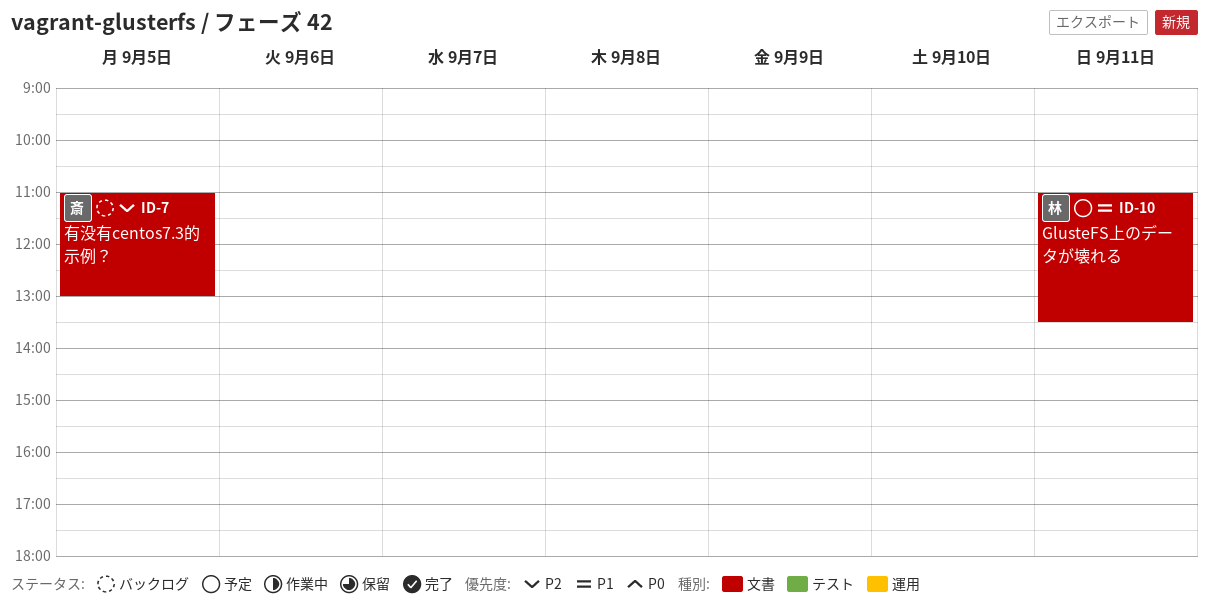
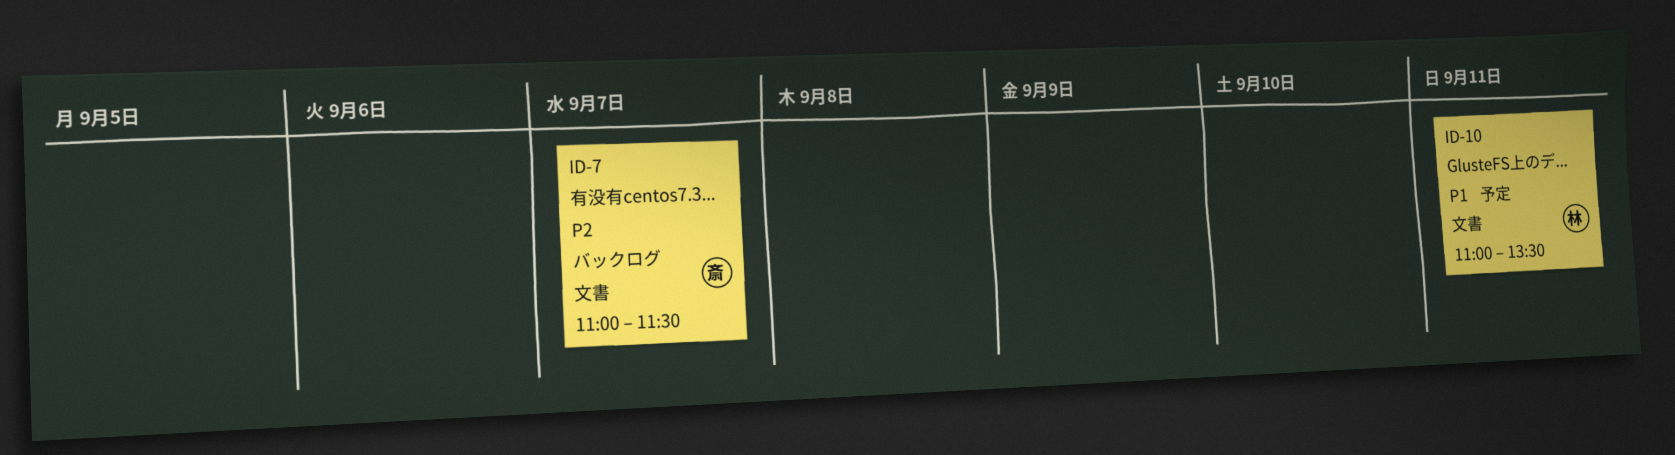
ID-7, day: Sep 5 -> Sep 7
ID-7, ends: 13:00 -> 11:30

